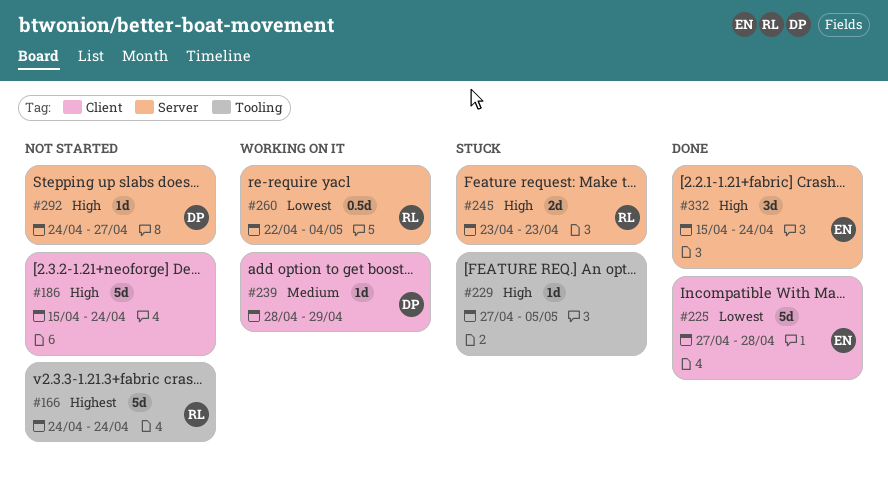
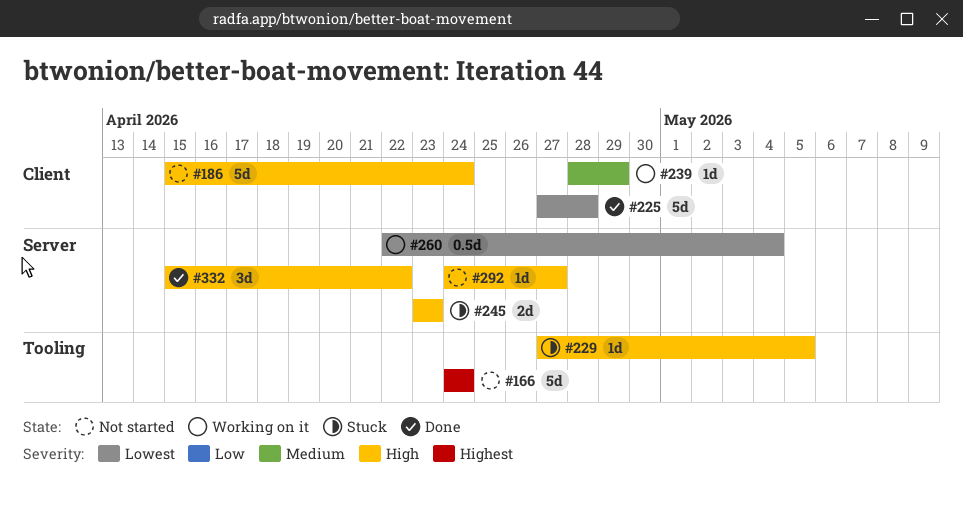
#332, due: Apr 24 -> Apr 22

